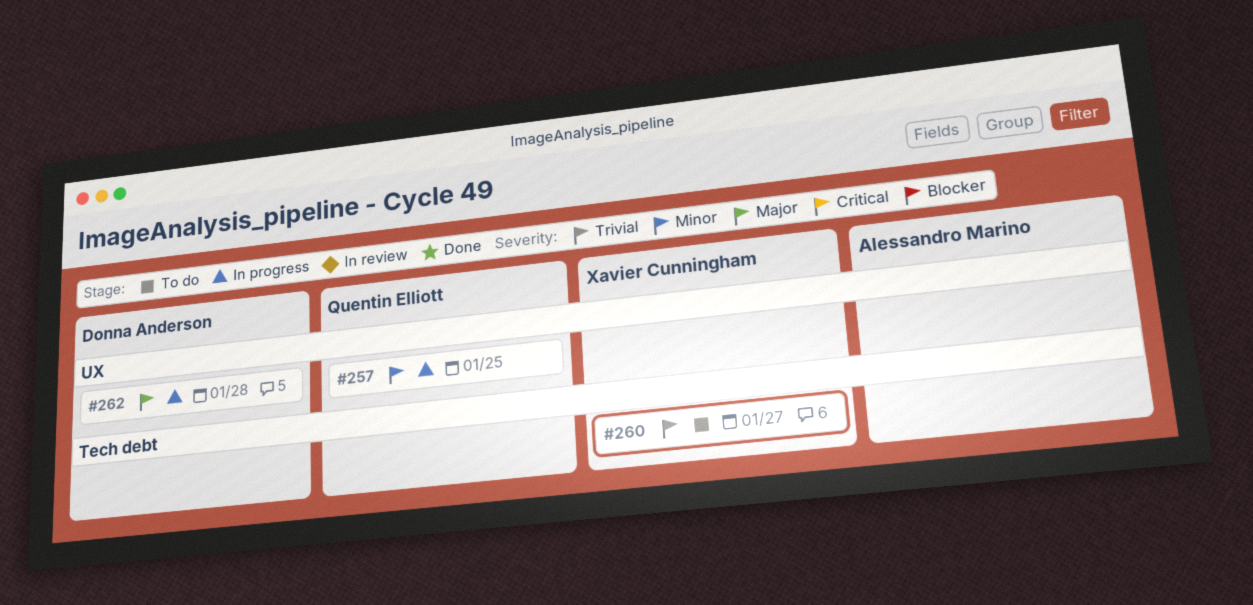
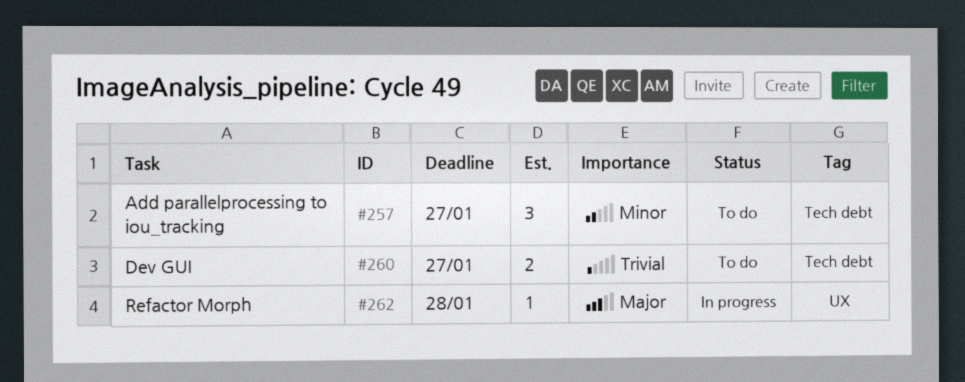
#257, status: In progress -> To do
#257, label: UX -> Tech debt
#257, due: Jan 25 -> Jan 27

